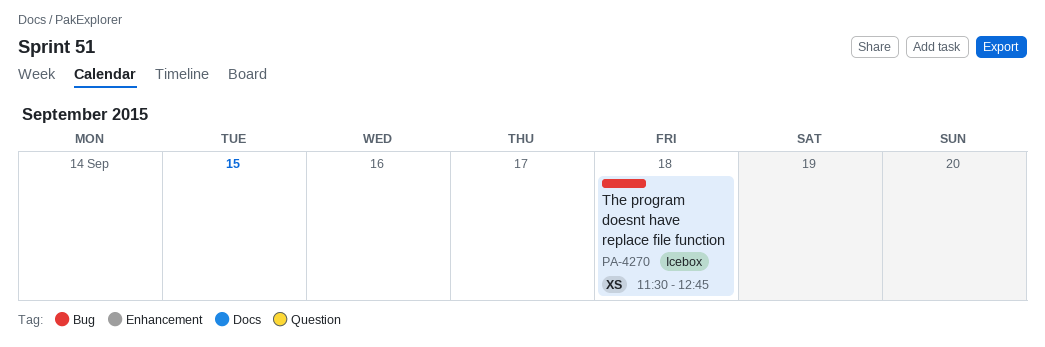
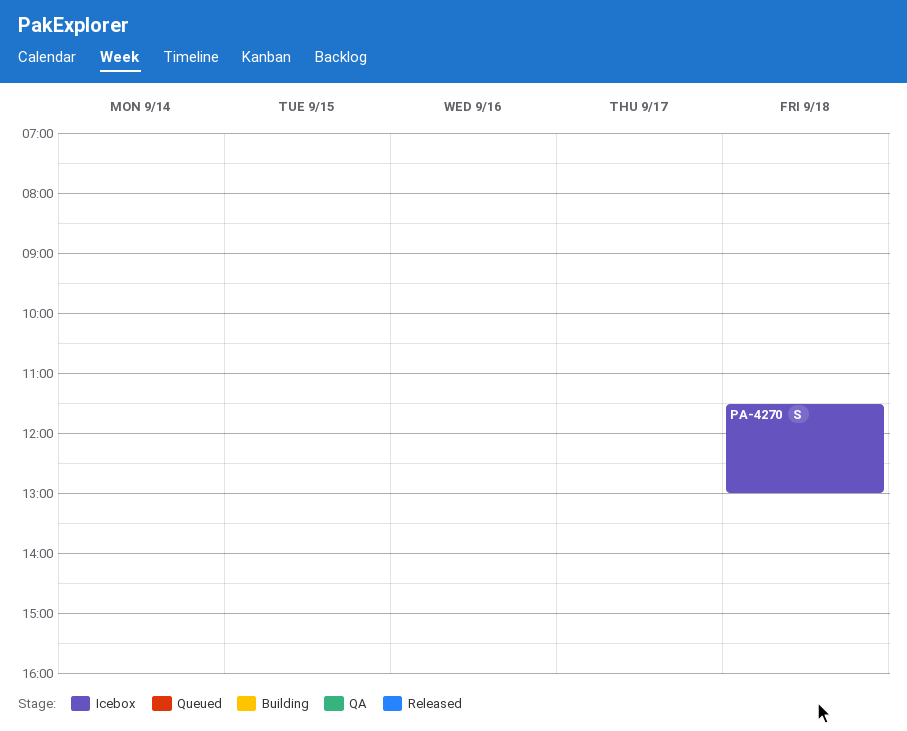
PA-4270, estimate: XS -> S
PA-4270, ends: 12:45 -> 13:00

